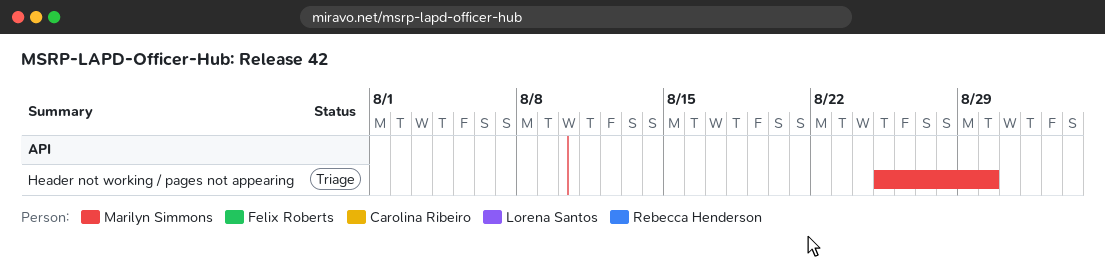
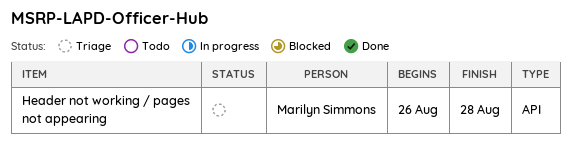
Header not working / pages not appearing, start: Aug 25 -> Aug 26
Header not working / pages not appearing, due: Aug 30 -> Aug 28

